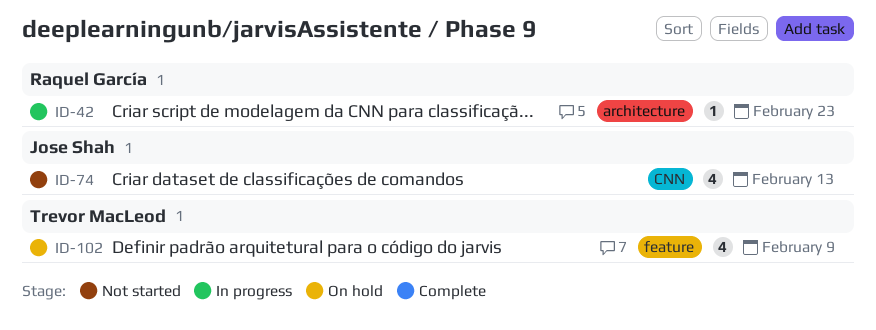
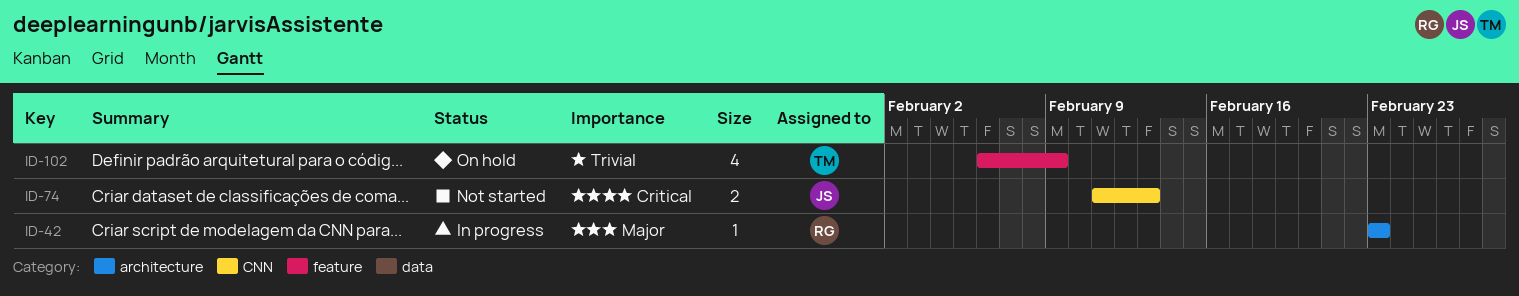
ID-74, estimate: 4 -> 2

